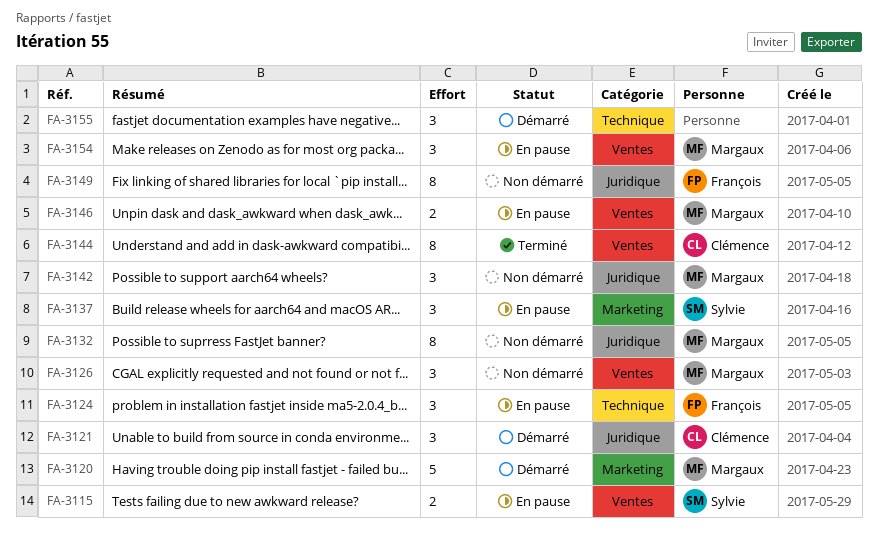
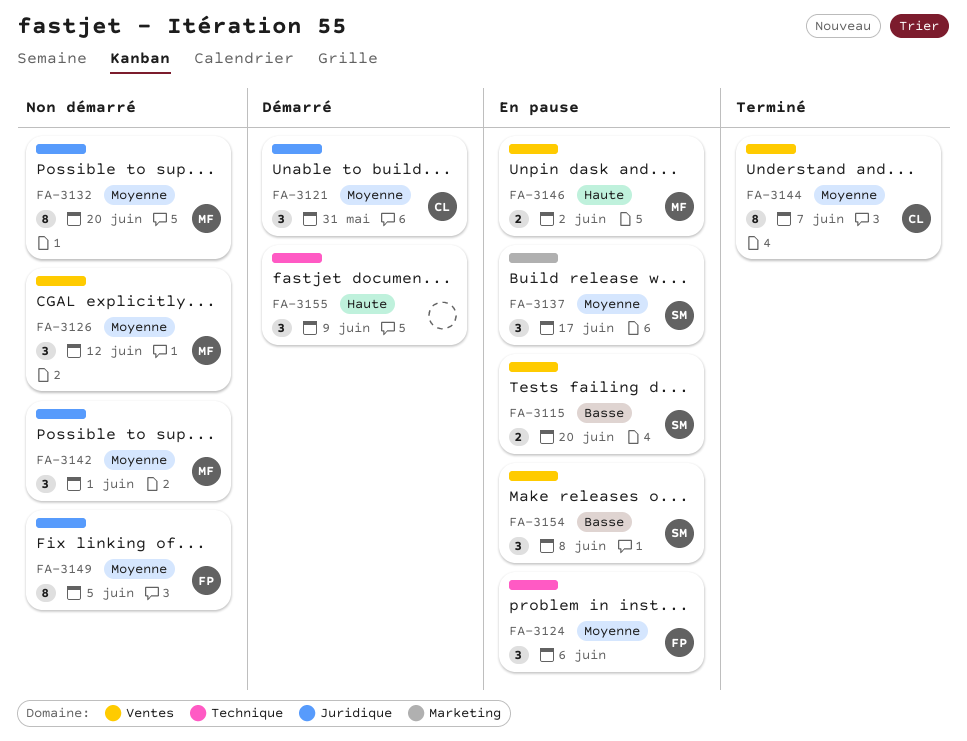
FA-3120: present -> none
FA-3154, owner: Margaux -> Sylvie

